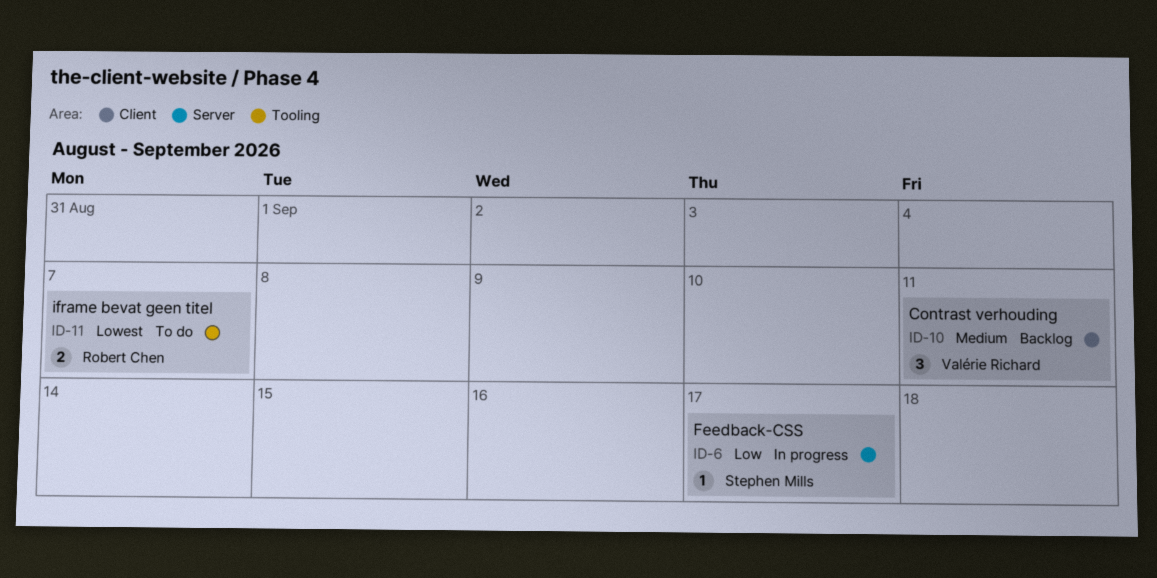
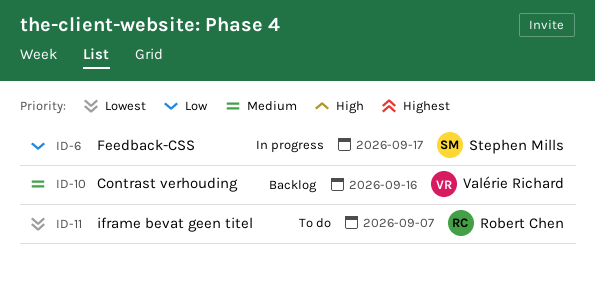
ID-10, due: Sep 11 -> Sep 16

